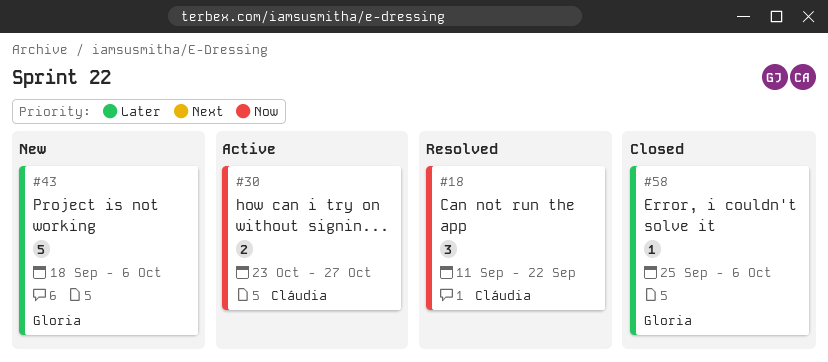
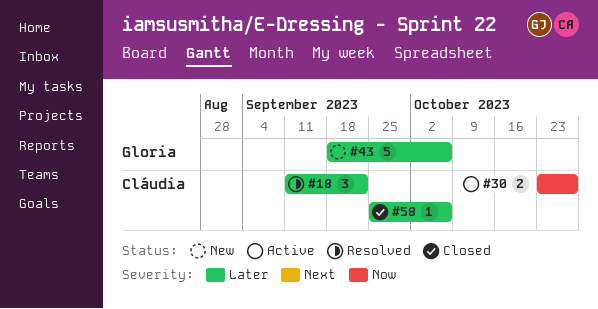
#18, priority: Now -> Later
#58, owner: Gloria -> Cláudia

